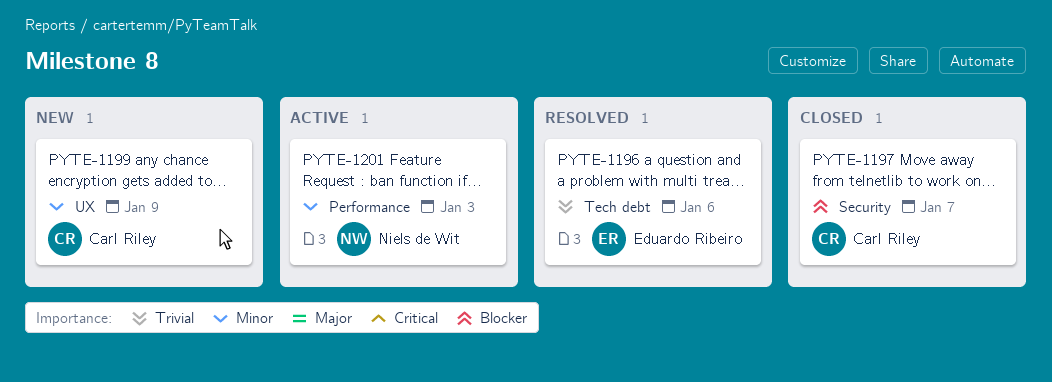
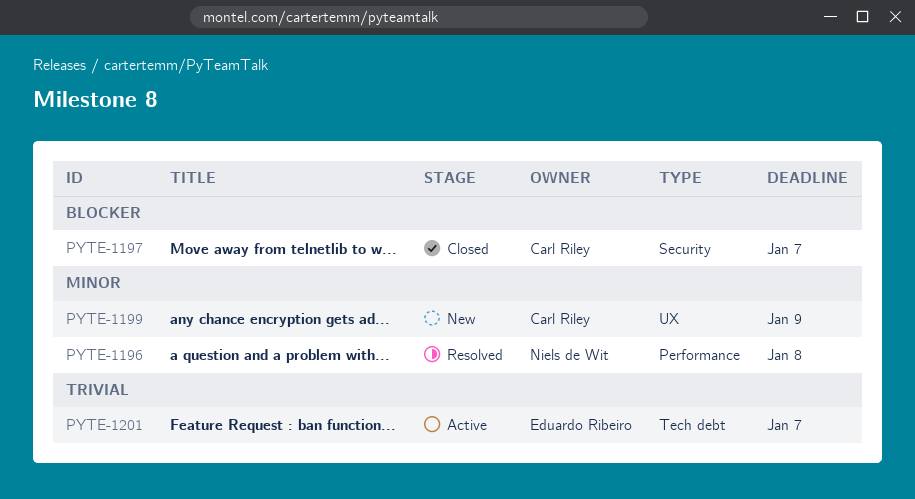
PYTE-1196, owner: Eduardo Ribeiro -> Niels de Wit
PYTE-1196, priority: Trivial -> Minor
PYTE-1196, label: Tech debt -> Performance
PYTE-1196, due: Jan 6 -> Jan 8
PYTE-1201, owner: Niels de Wit -> Eduardo Ribeiro
PYTE-1201, priority: Minor -> Trivial
PYTE-1201, label: Performance -> Tech debt
PYTE-1201, due: Jan 3 -> Jan 7

